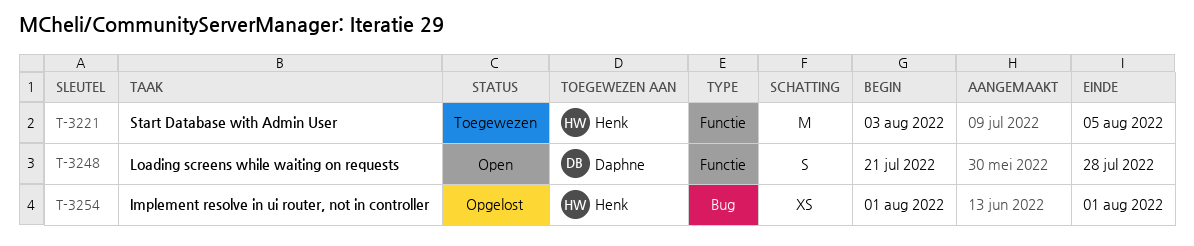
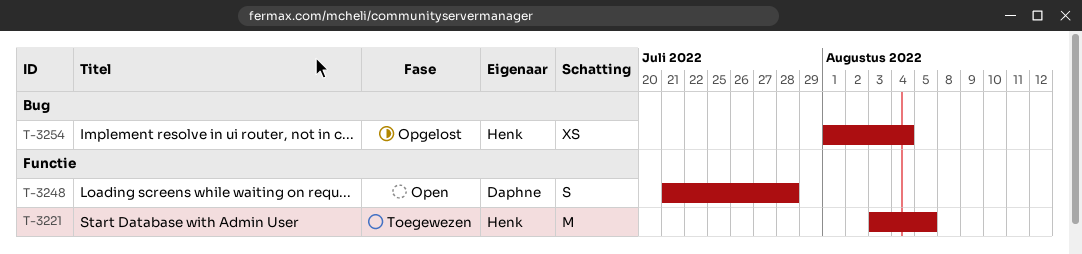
T-3254, due: Aug 1 -> Aug 4

